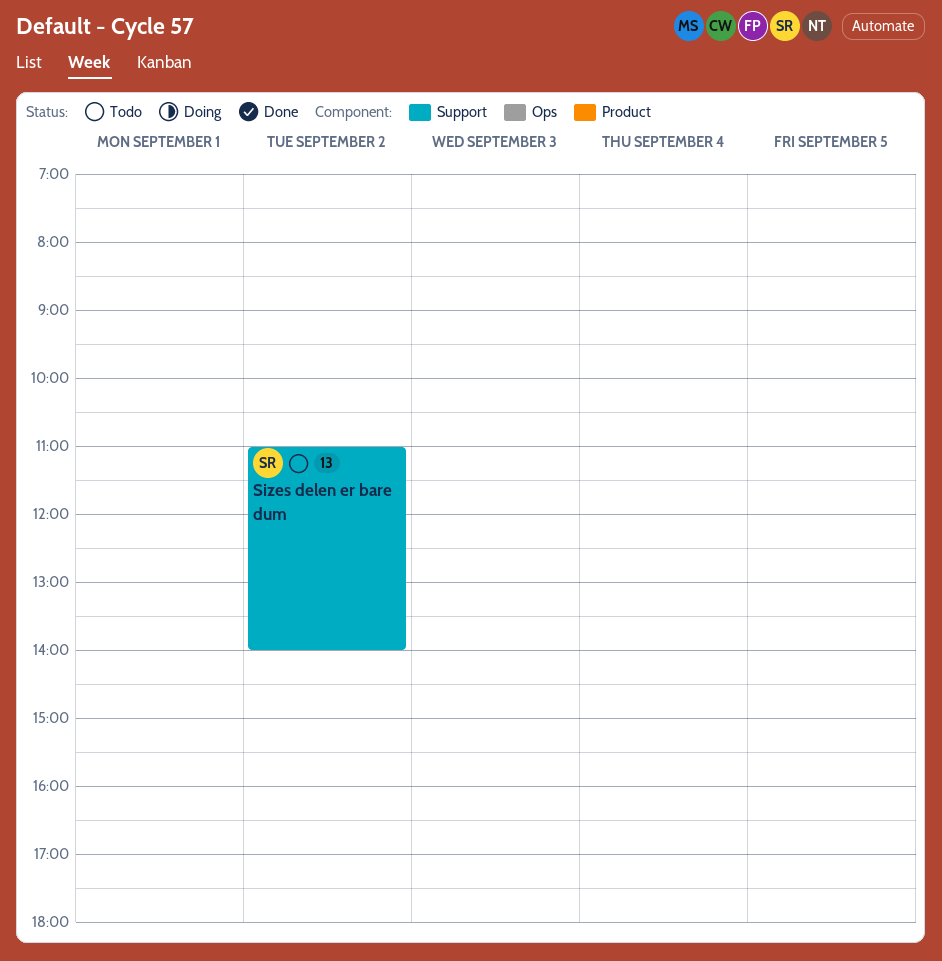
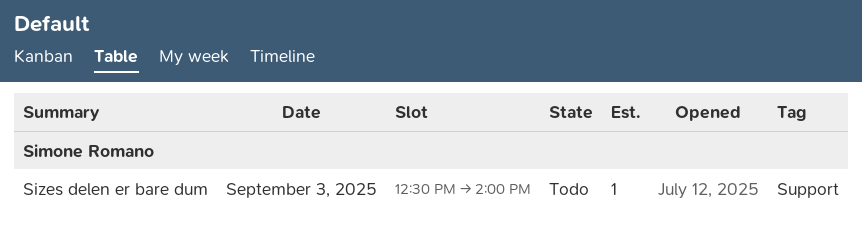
Sizes delen er bare dum, estimate: 13 -> 1
Sizes delen er bare dum, day: Sep 2 -> Sep 3
Sizes delen er bare dum, begins: 11:00 -> 12:30

